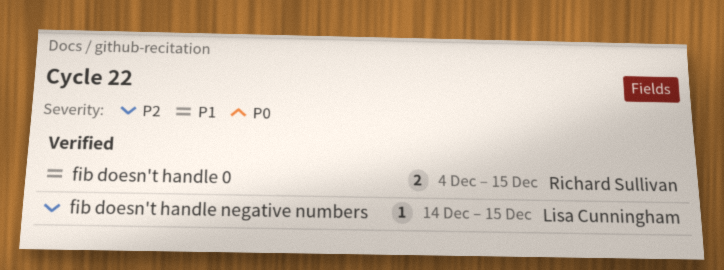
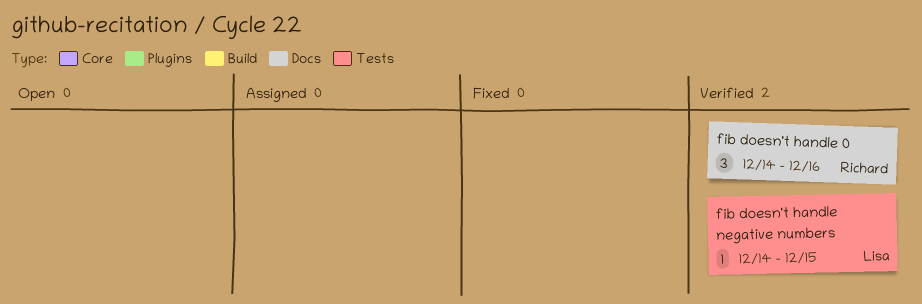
fib doesn't handle 0, estimate: 2 -> 3
fib doesn't handle 0, start: Dec 4 -> Dec 14
fib doesn't handle 0, due: Dec 15 -> Dec 16

